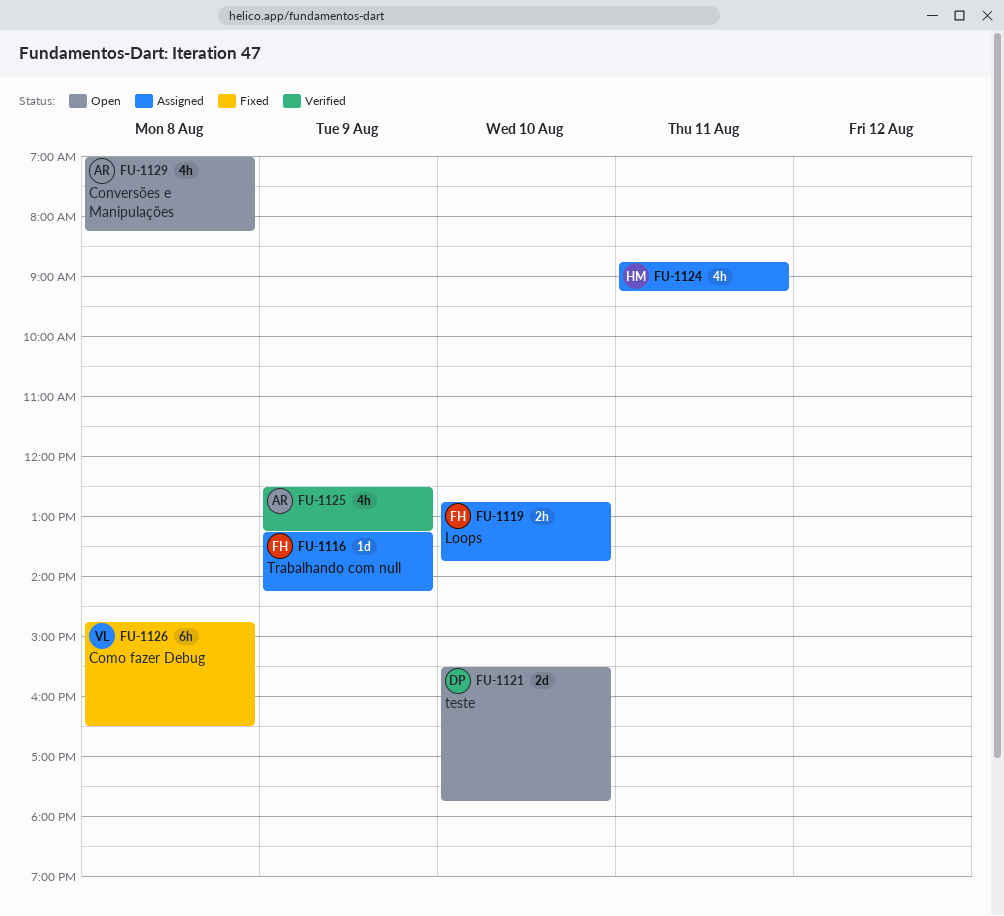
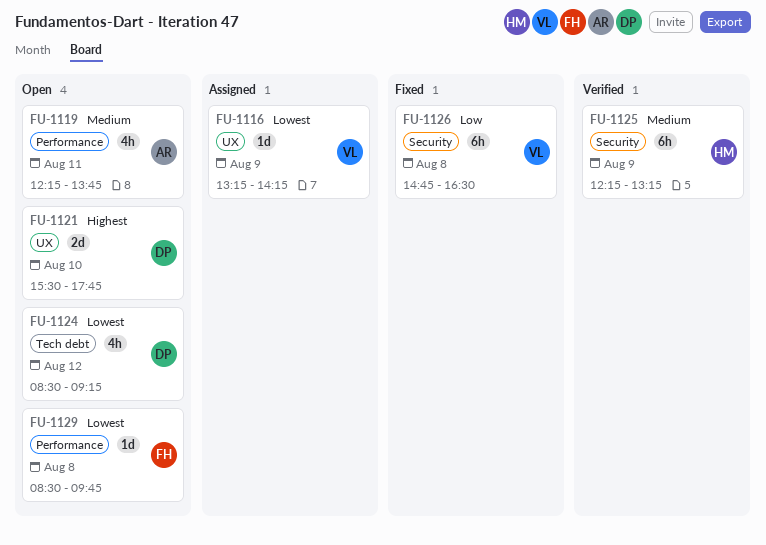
FU-1116, owner: FH -> VL
FU-1119, status: Assigned -> Open
FU-1119, owner: FH -> AR
FU-1119, estimate: 2h -> 4h
FU-1119, day: Aug 10 -> Aug 11
FU-1119, begins: 12:45 -> 12:15
FU-1124, status: Assigned -> Open
FU-1124, owner: HM -> DP
FU-1124, day: Aug 11 -> Aug 12
FU-1124, begins: 08:45 -> 08:30
FU-1125, owner: AR -> HM
FU-1125, estimate: 4h -> 6h
FU-1125, begins: 12:30 -> 12:15
FU-1129, owner: AR -> FH
FU-1129, estimate: 4h -> 1d
FU-1129, begins: 07:00 -> 08:30
FU-1129, ends: 08:15 -> 09:45

